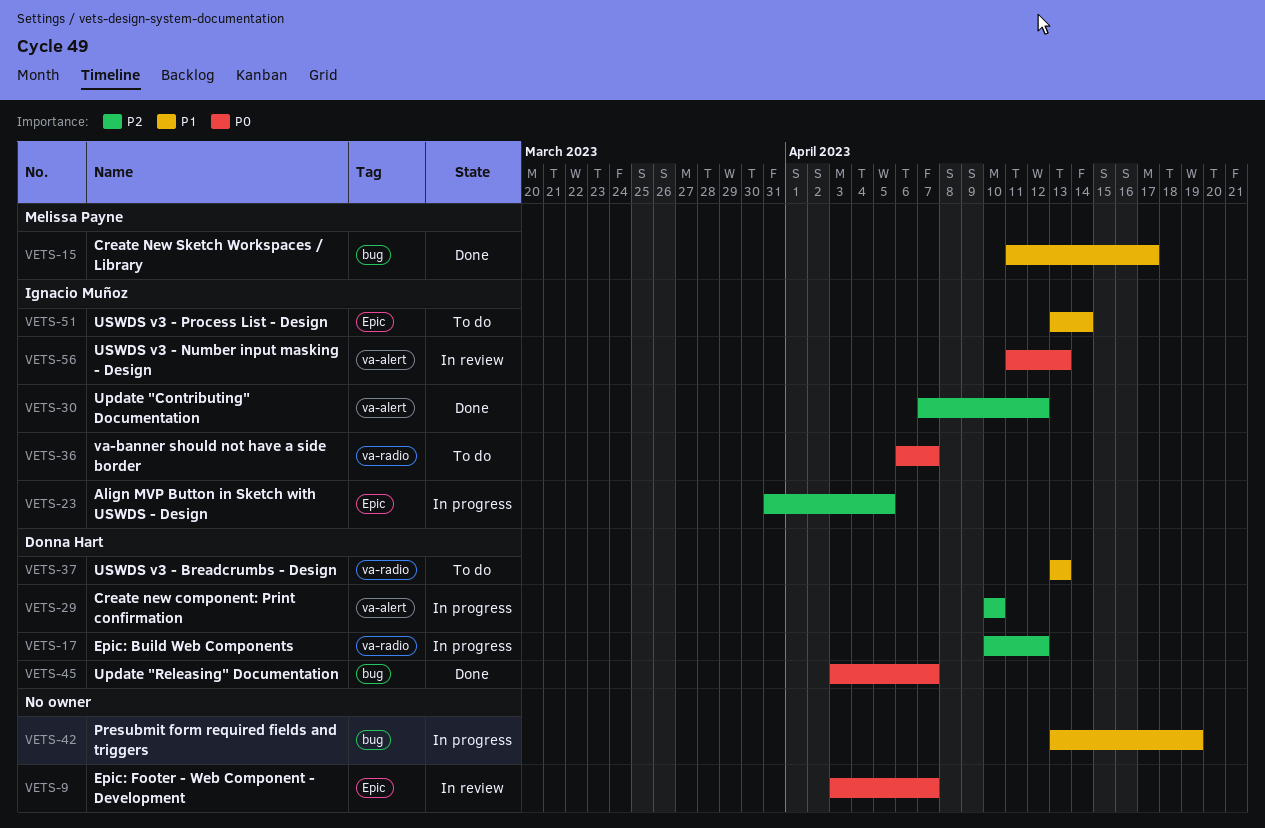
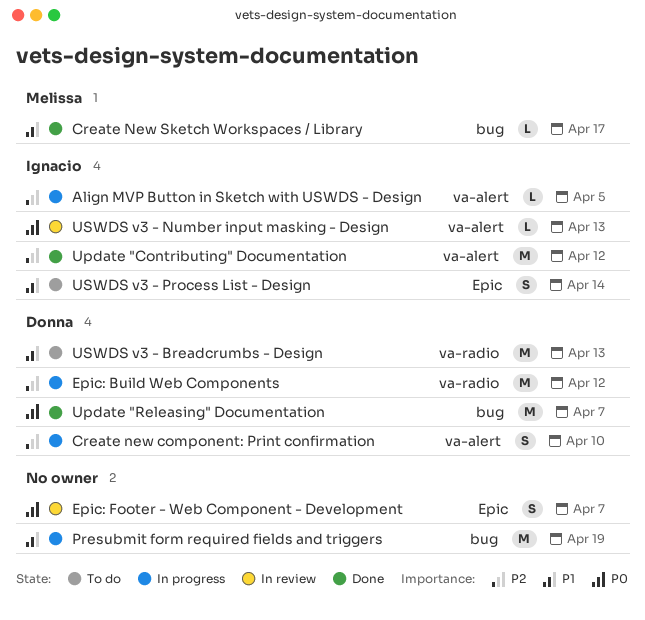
Align MVP Button in Sketch with USWDS - Design, label: Epic -> va-alert
va-banner should not have a side border: present -> none

